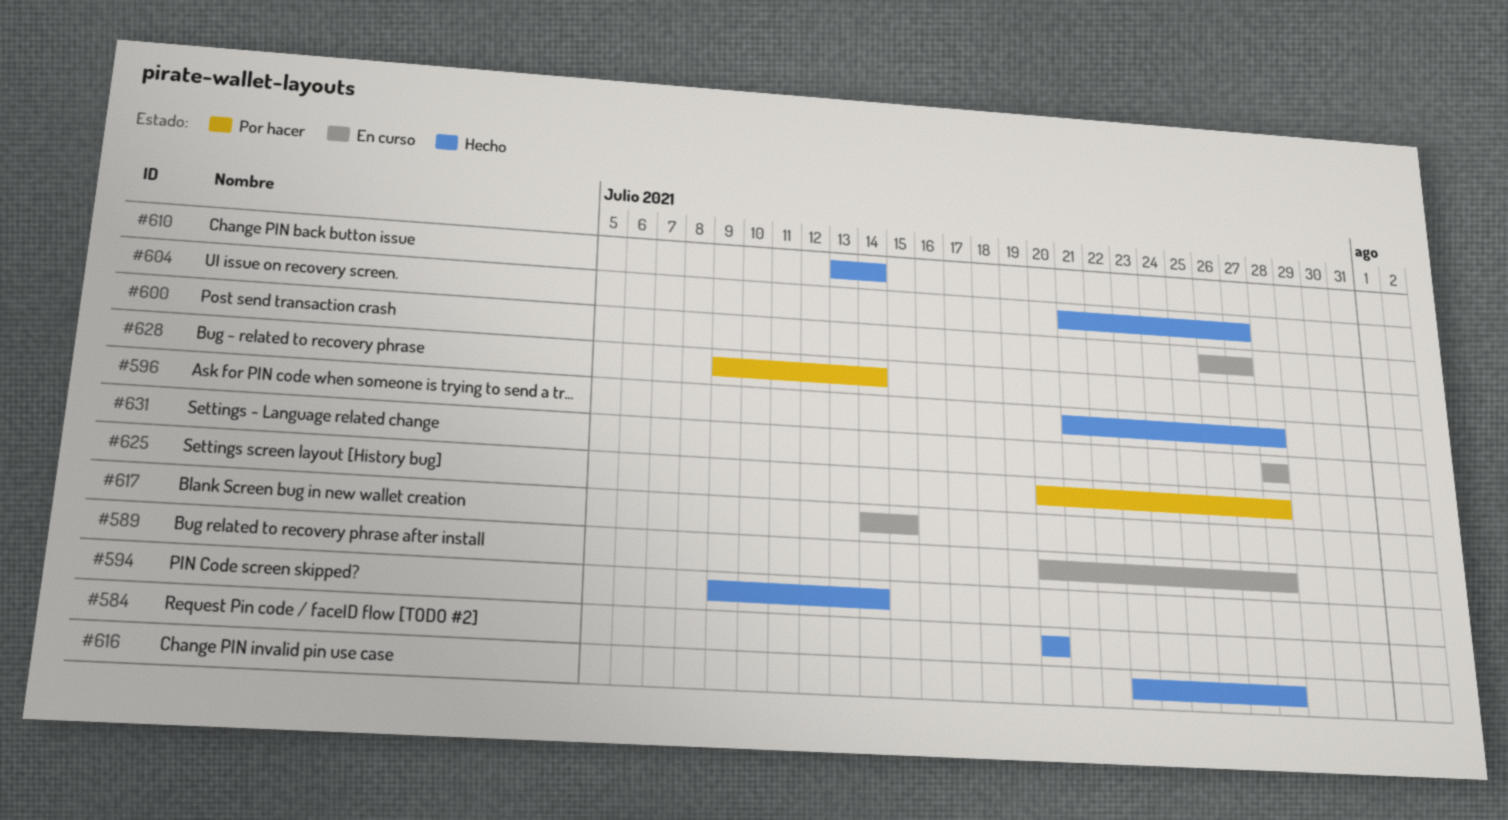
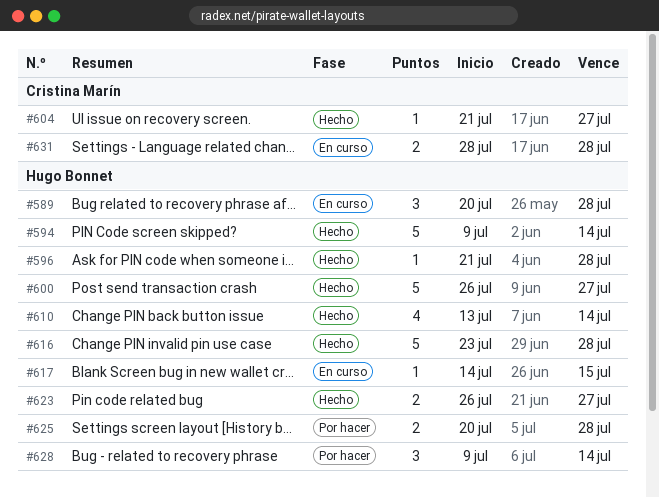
#584: present -> none
#600, status: En curso -> Hecho
#623: none -> present

